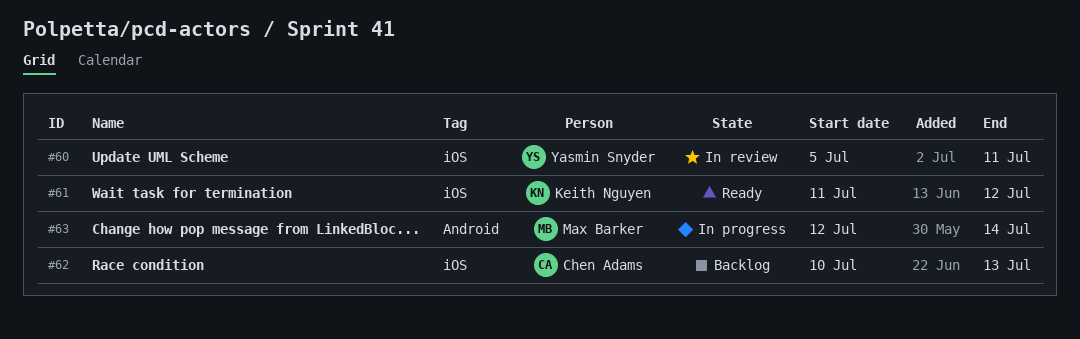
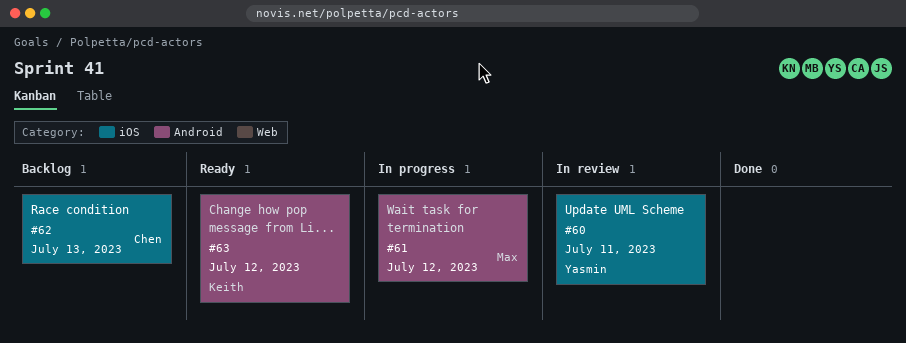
#61, status: Ready -> In progress
#61, owner: Keith Nguyen -> Max Barker
#61, label: iOS -> Android
#63, status: In progress -> Ready
#63, owner: Max Barker -> Keith Nguyen
#63, due: Jul 14 -> Jul 12

